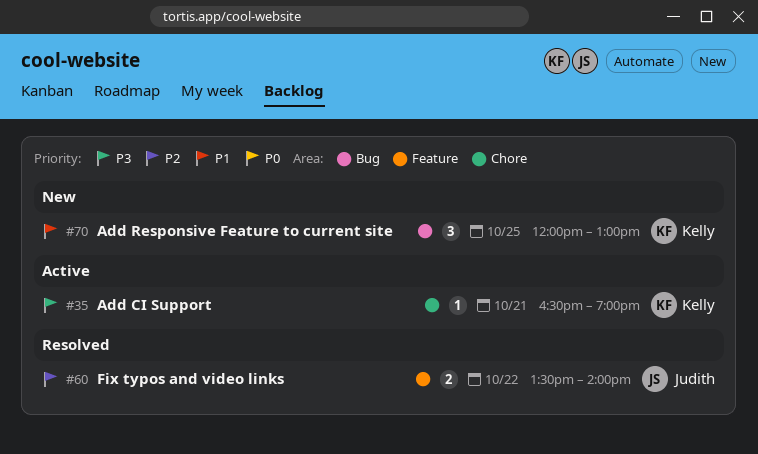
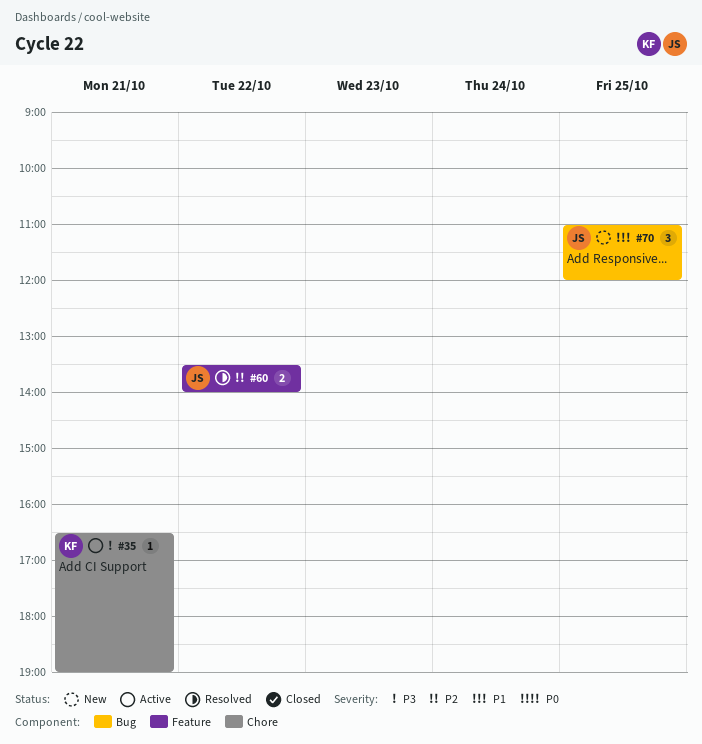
#70, owner: Kelly -> Judith
#70, begins: 12:00 -> 11:00
#70, ends: 13:00 -> 12:00

